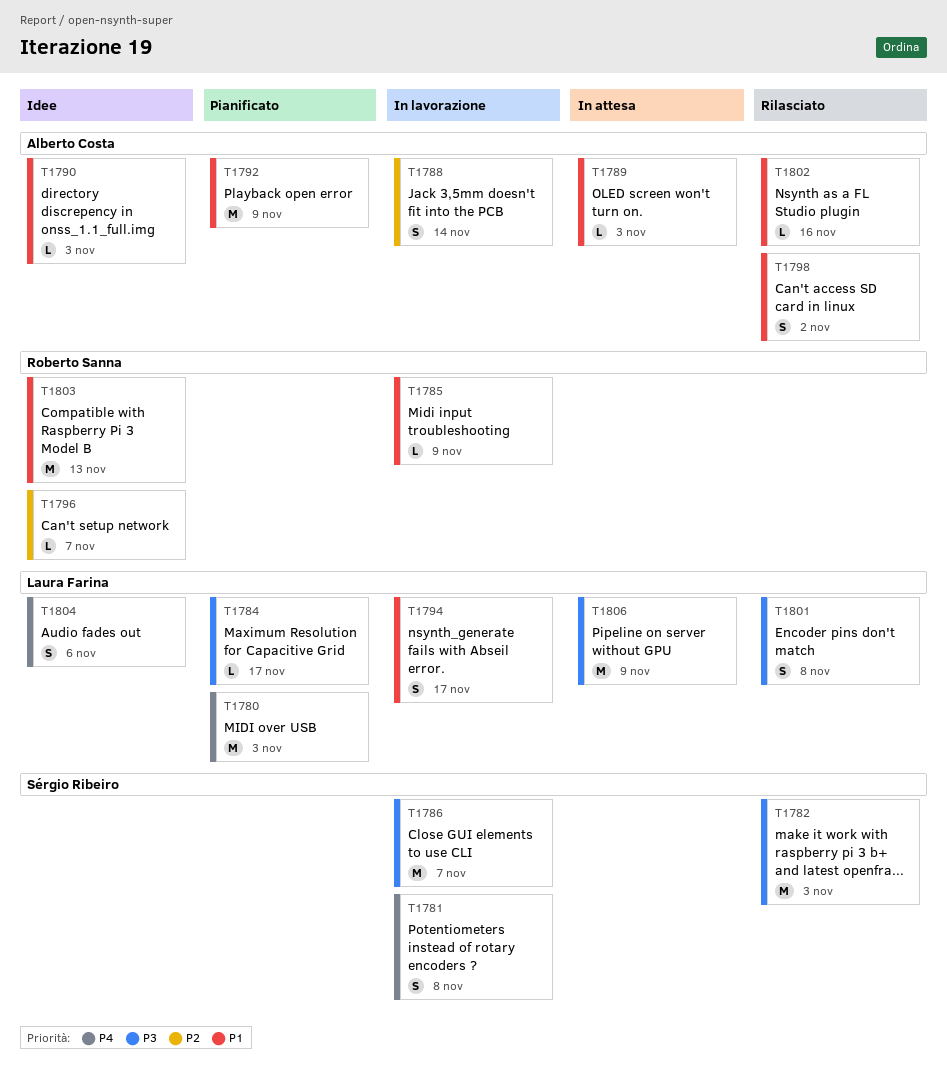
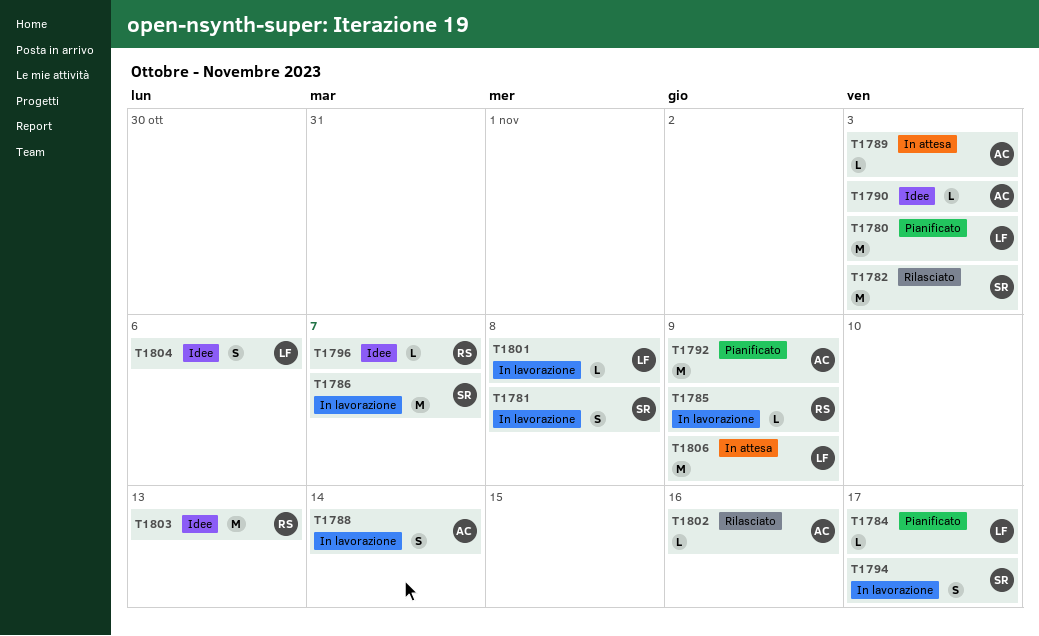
T1794, owner: Laura Farina -> Sérgio Ribeiro
T1798: present -> none
T1801, status: Rilasciato -> In lavorazione
T1801, estimate: S -> L

